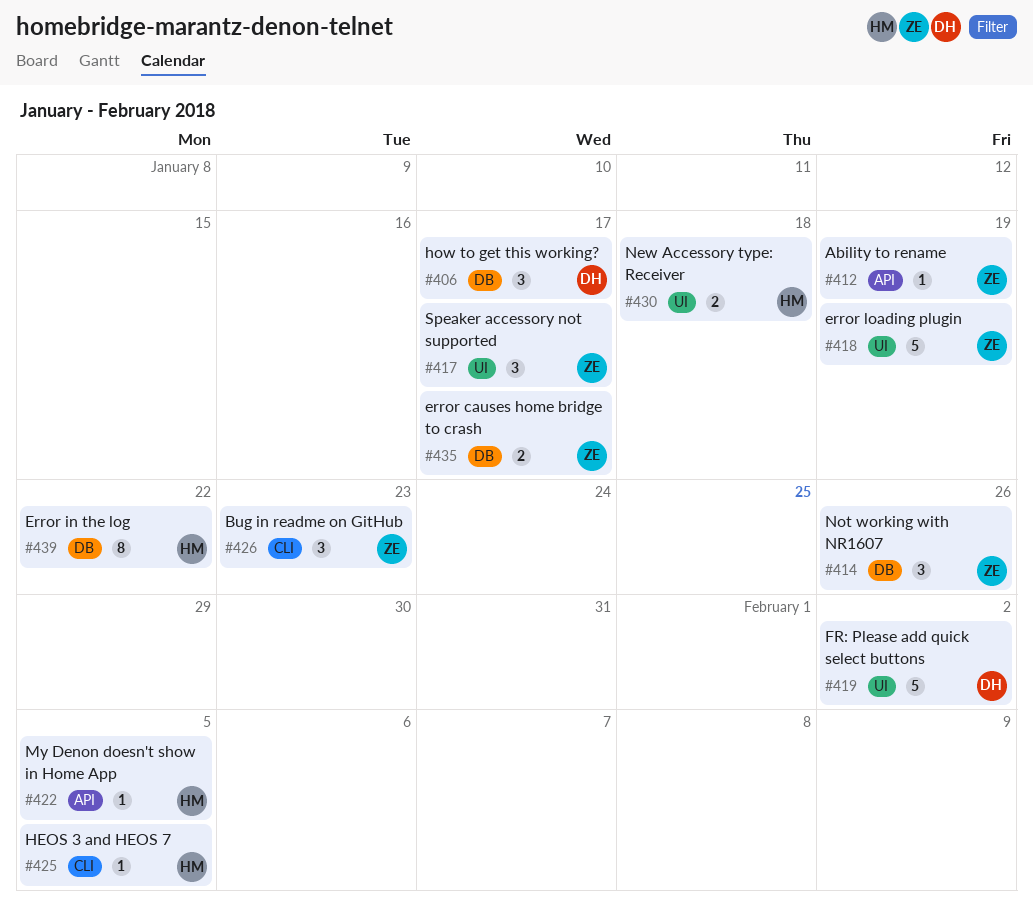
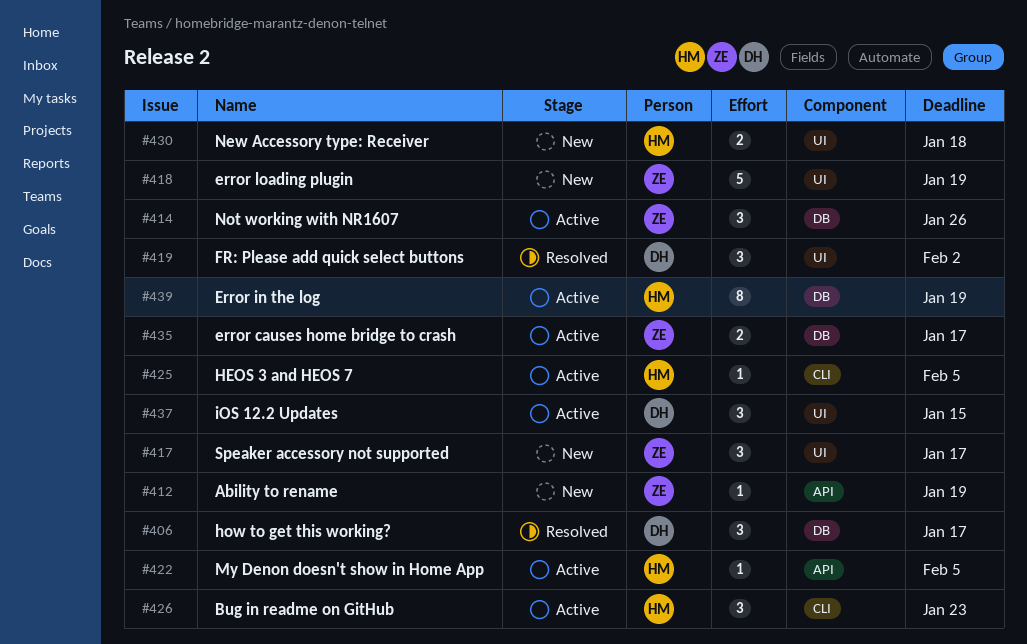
#419, estimate: 5 -> 3
#426, owner: ZE -> HM
#437: none -> present
#439, due: Jan 22 -> Jan 19

